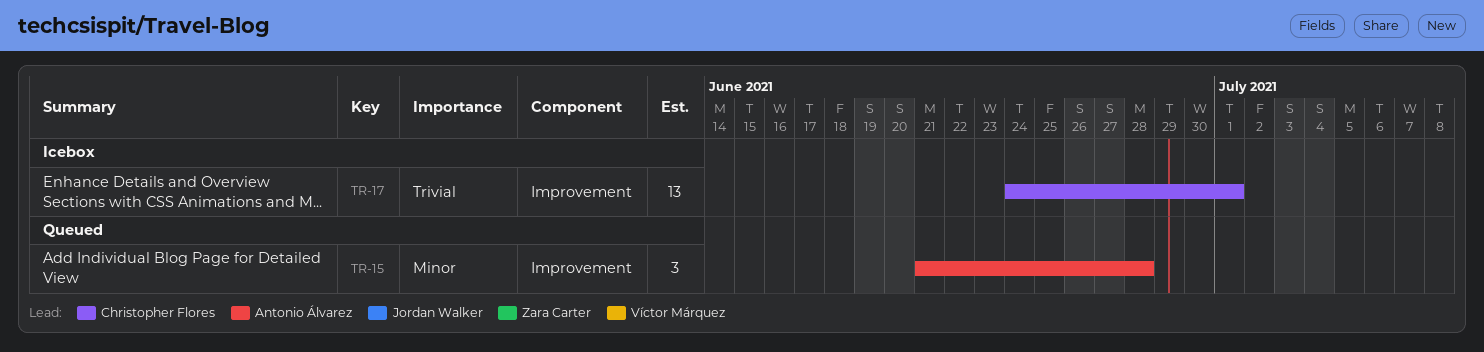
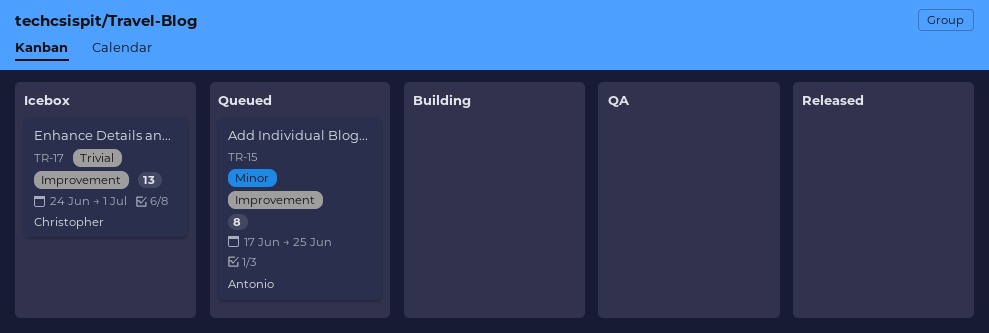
TR-15, estimate: 3 -> 8
TR-15, start: Jun 21 -> Jun 17
TR-15, due: Jun 28 -> Jun 25

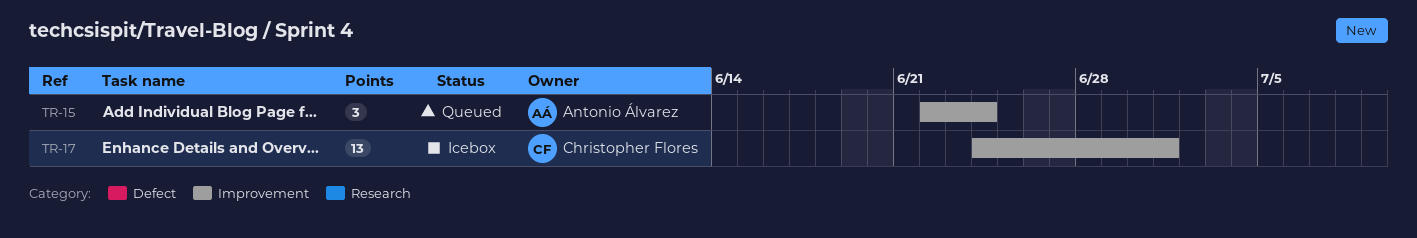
TR-15, estimate: 8 -> 3
TR-15, start: Jun 17 -> Jun 22
TR-15, due: Jun 25 -> Jun 24

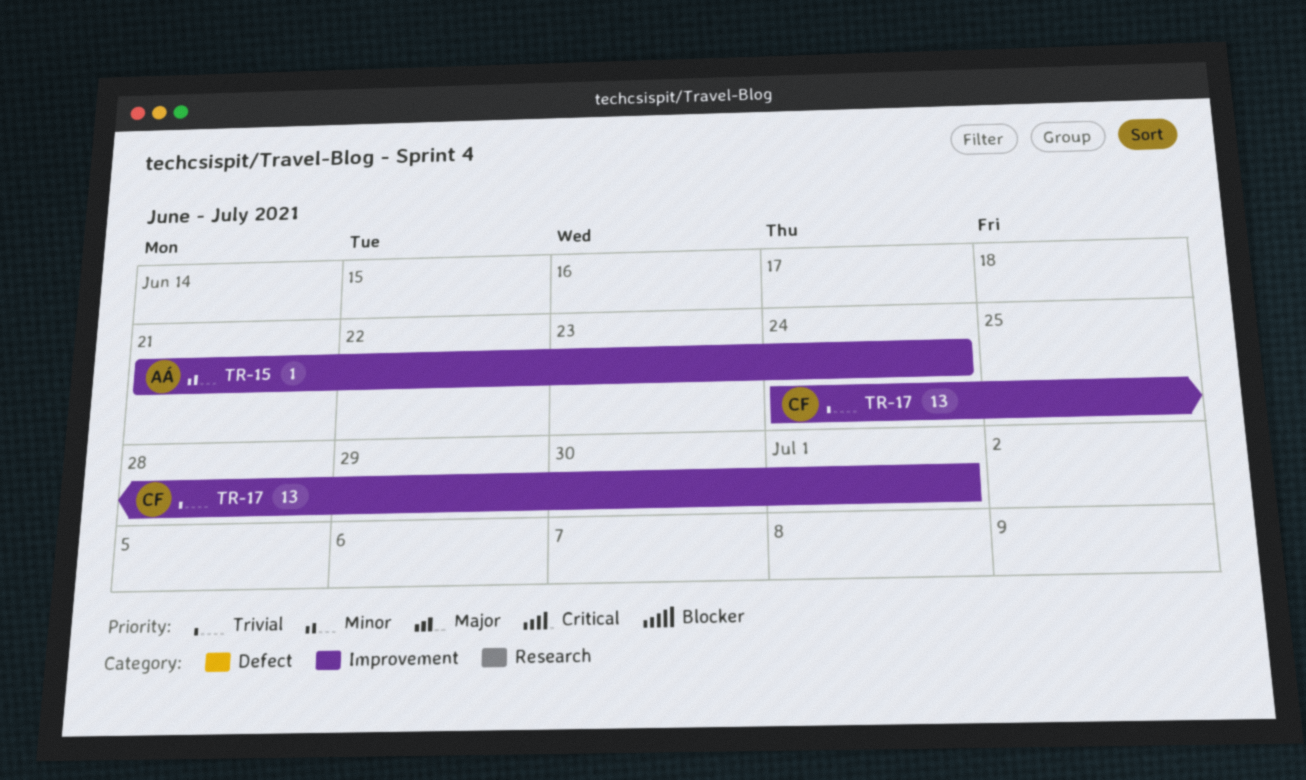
TR-15, estimate: 3 -> 1
TR-15, start: Jun 22 -> Jun 21

